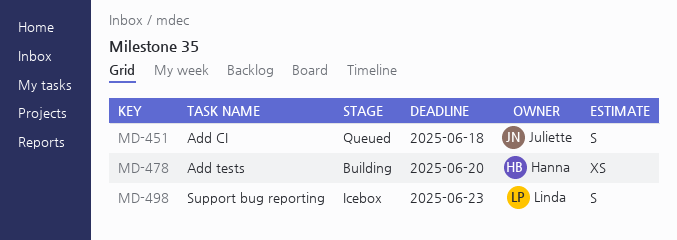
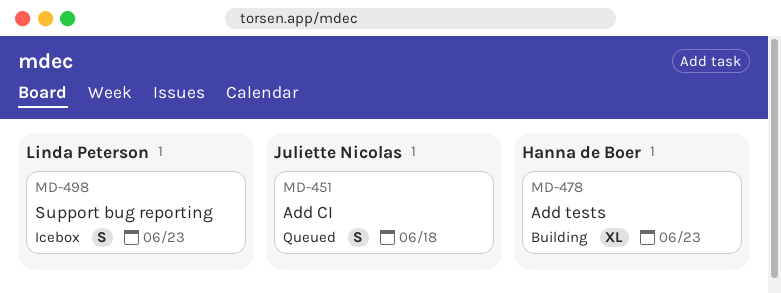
MD-478, estimate: XS -> XL
MD-478, due: Jun 20 -> Jun 23

